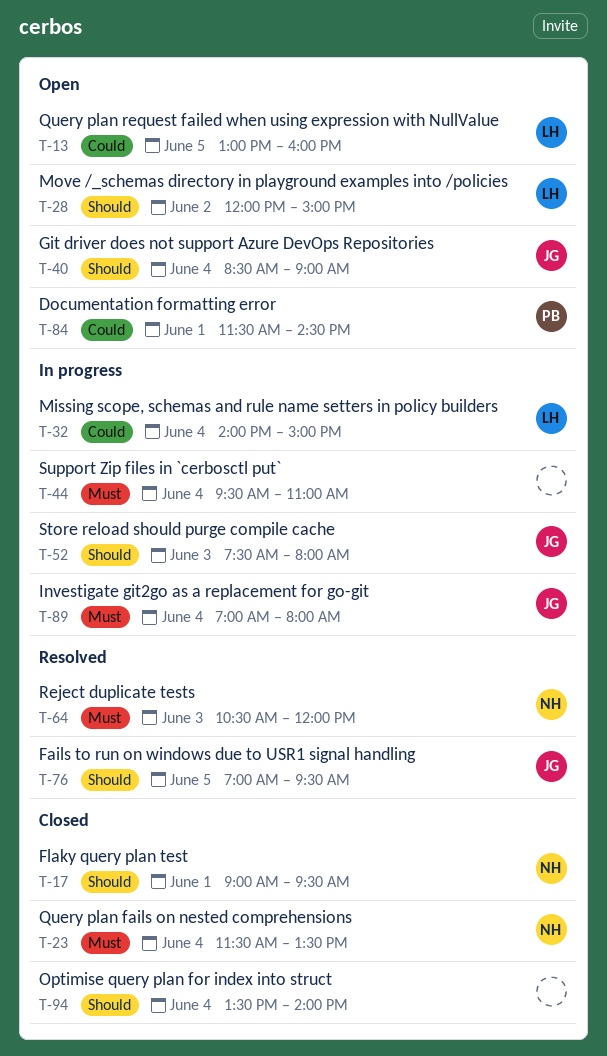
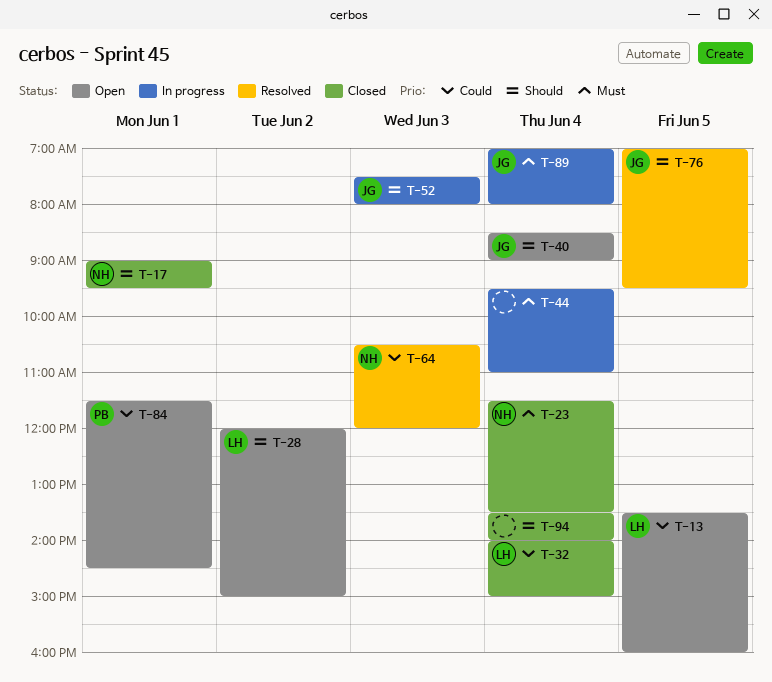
T-13, begins: 13:00 -> 13:30
T-32, status: In progress -> Closed
T-64, priority: Must -> Could

